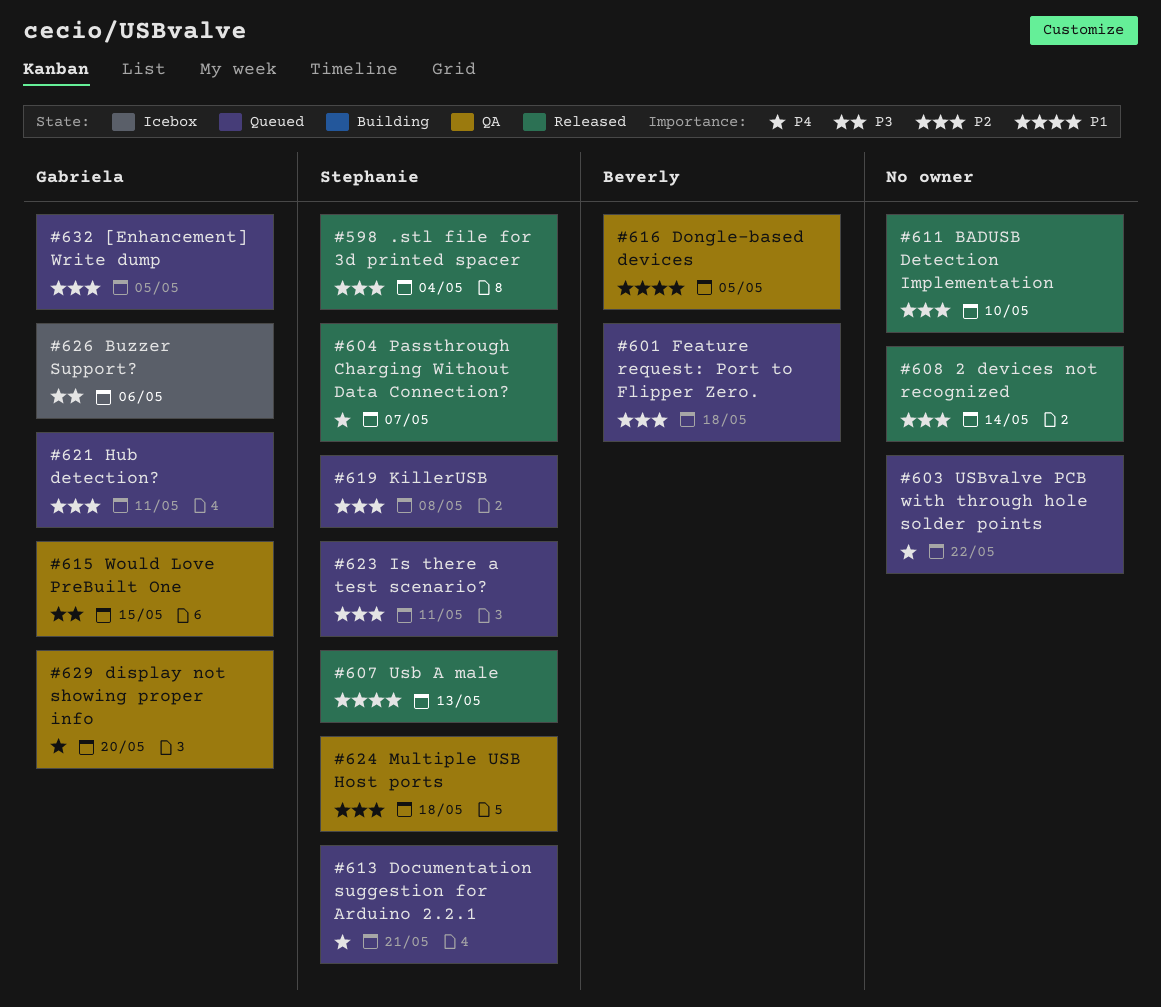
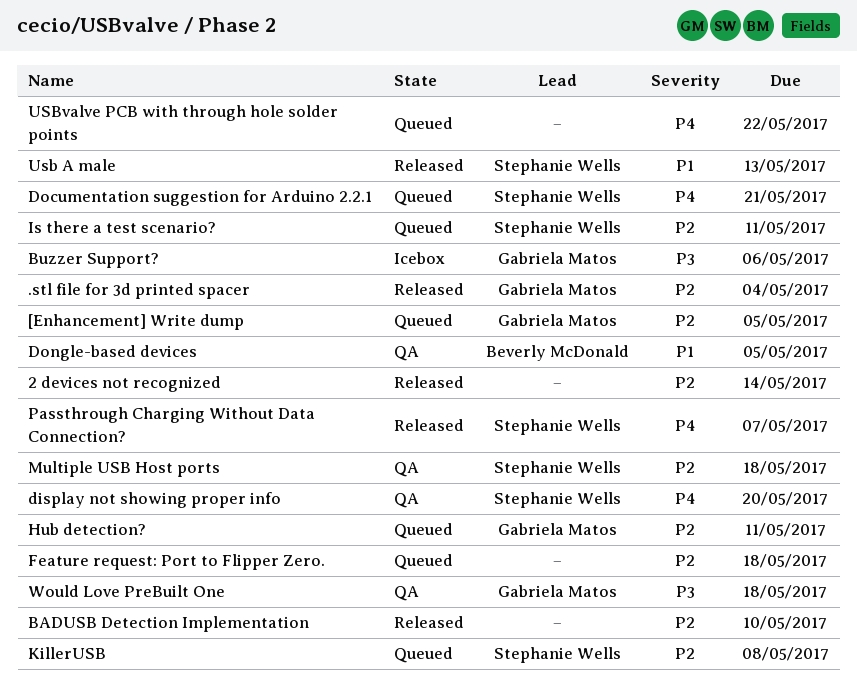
.stl file for 3d printed spacer, owner: Stephanie Wells -> Gabriela Matos
display not showing proper info, owner: Gabriela Matos -> Stephanie Wells
Feature request: Port to Flipper Zero., owner: Beverly McDonald -> none
Would Love PreBuilt One, due: May 15 -> May 18

